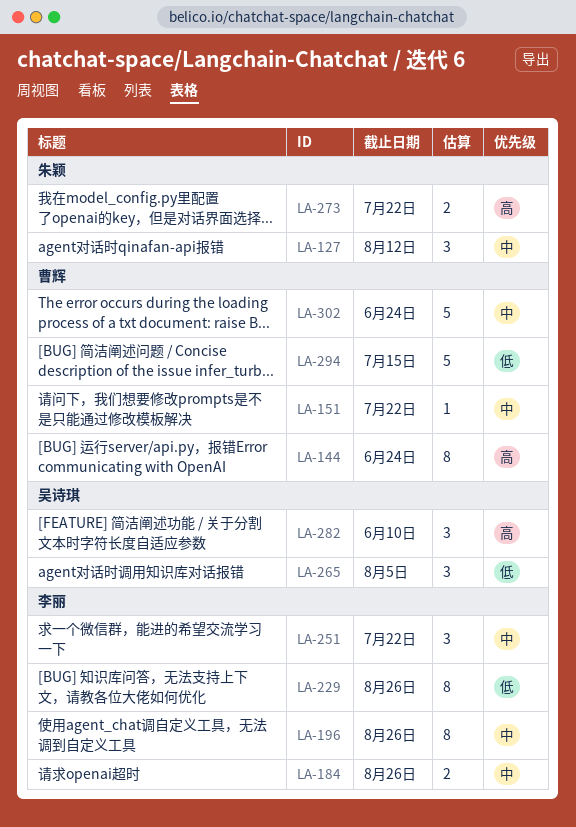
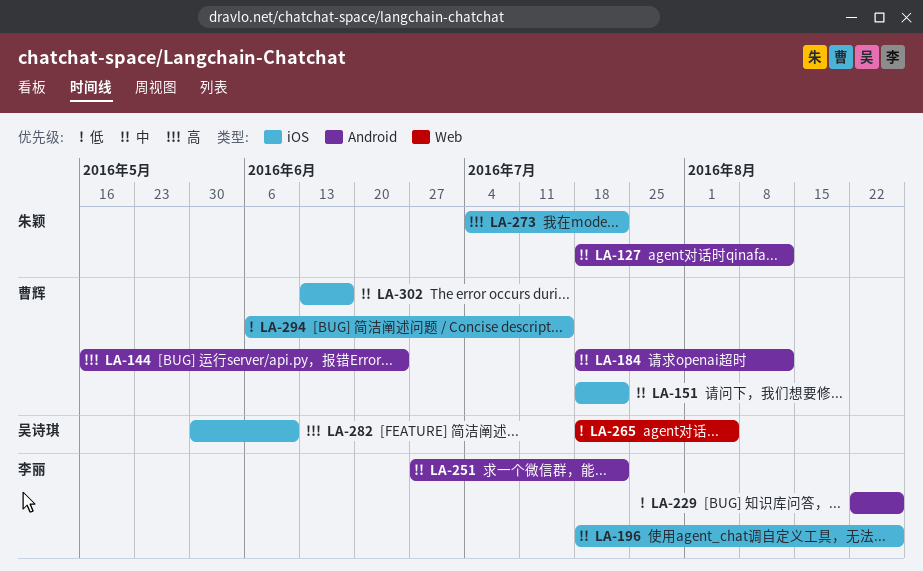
LA-184, owner: 李丽 -> 曹辉
LA-184, due: Aug 26 -> Aug 12
LA-302, due: Jun 24 -> Jun 17

